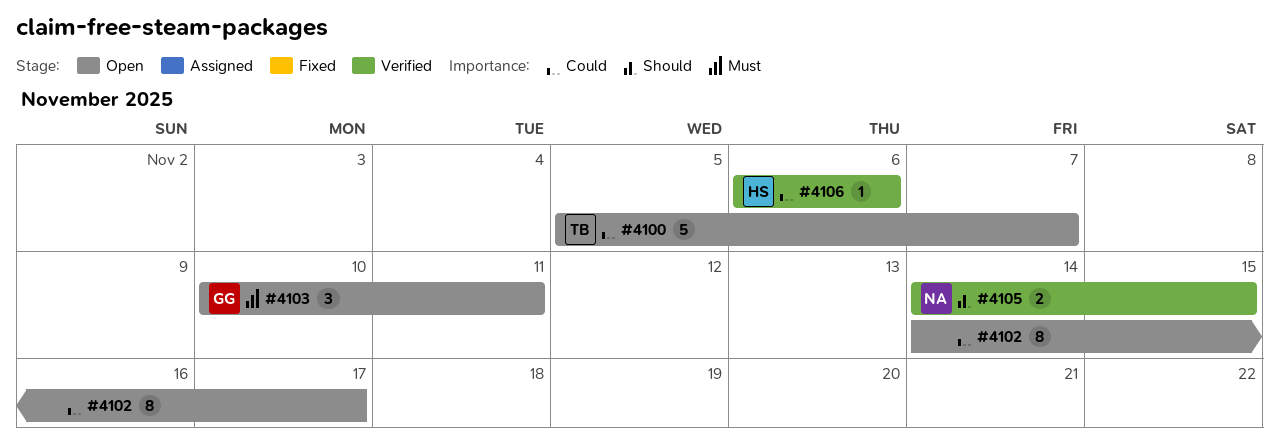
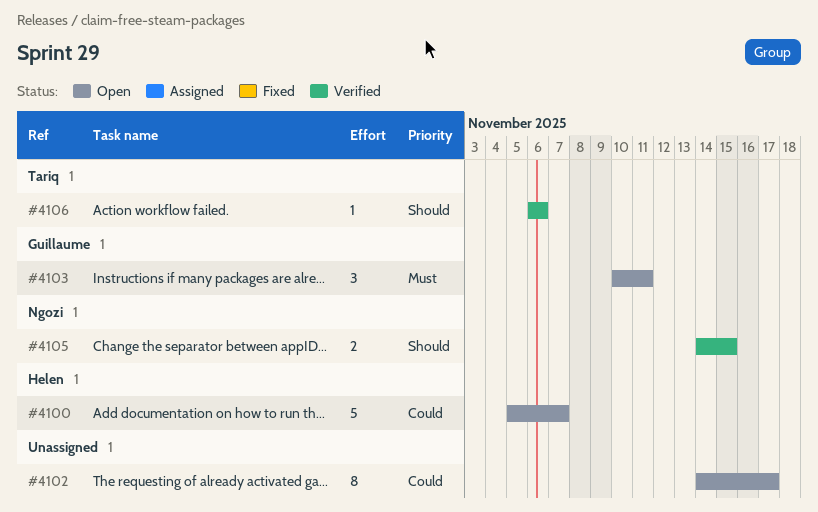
#4100, owner: Tariq -> Helen
#4106, owner: Helen -> Tariq
#4106, priority: Could -> Should

